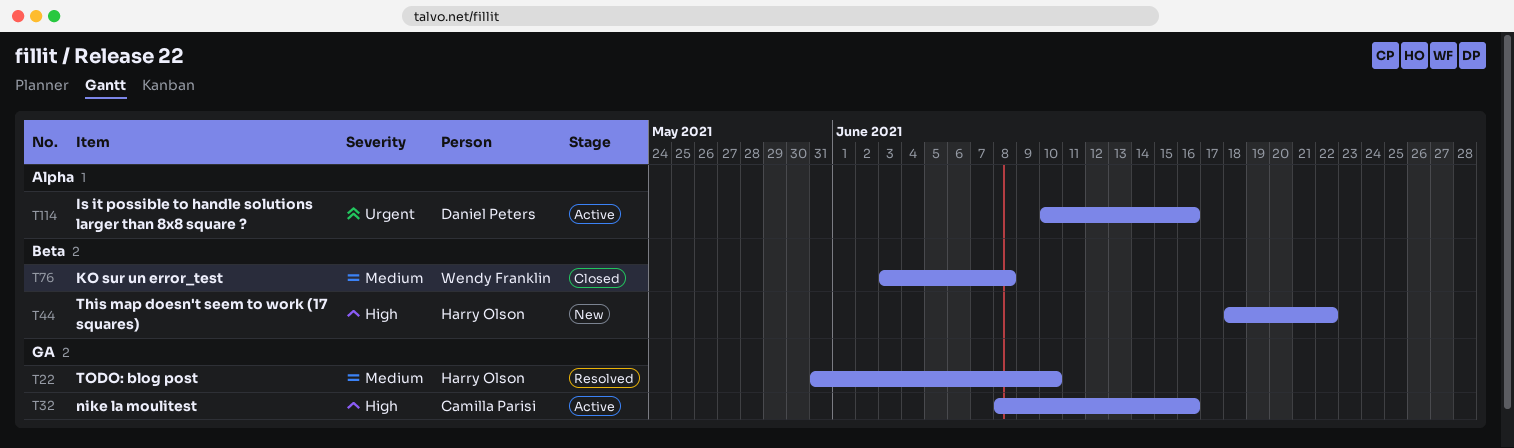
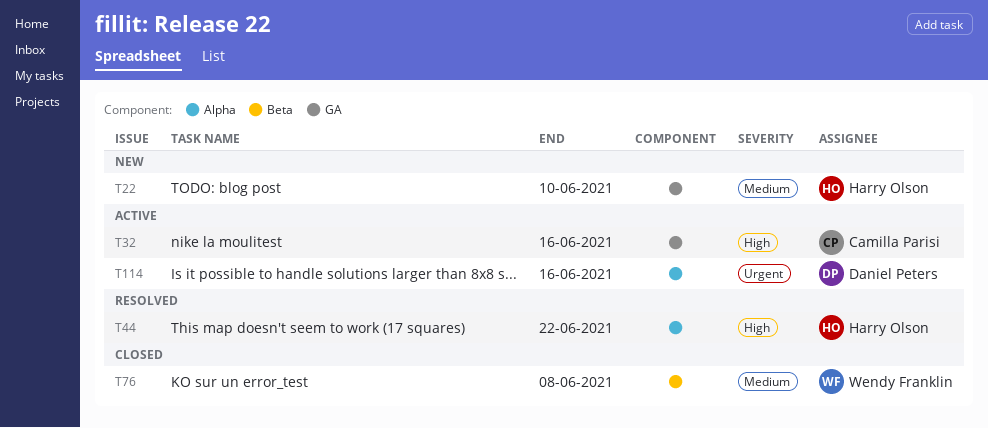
T22, status: Resolved -> New
T44, status: New -> Resolved
T44, label: Beta -> Alpha

